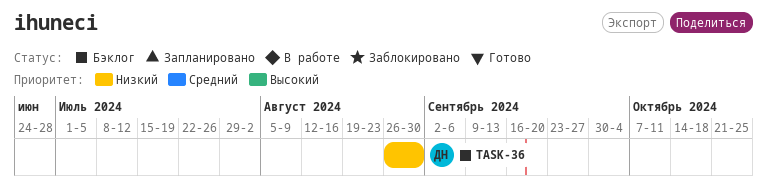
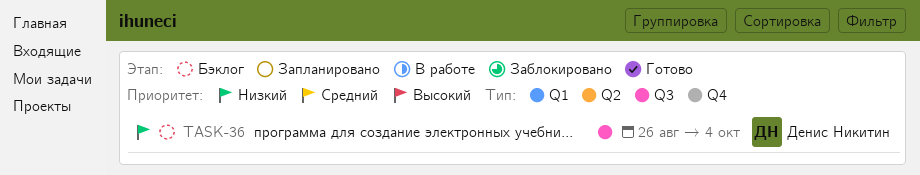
TASK-36, due: Aug 30 -> Oct 4

